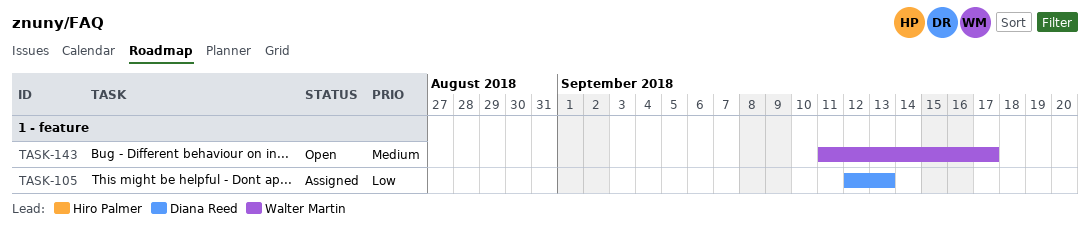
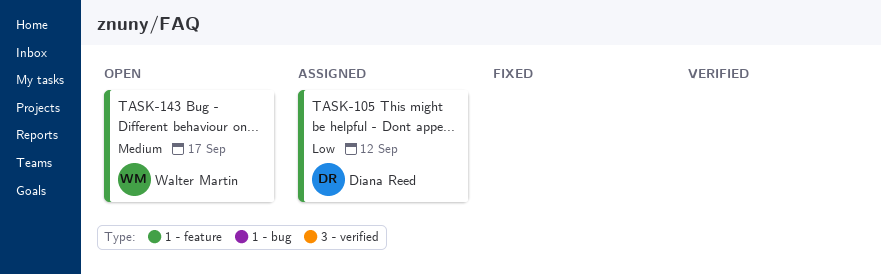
TASK-105, due: Sep 13 -> Sep 12

